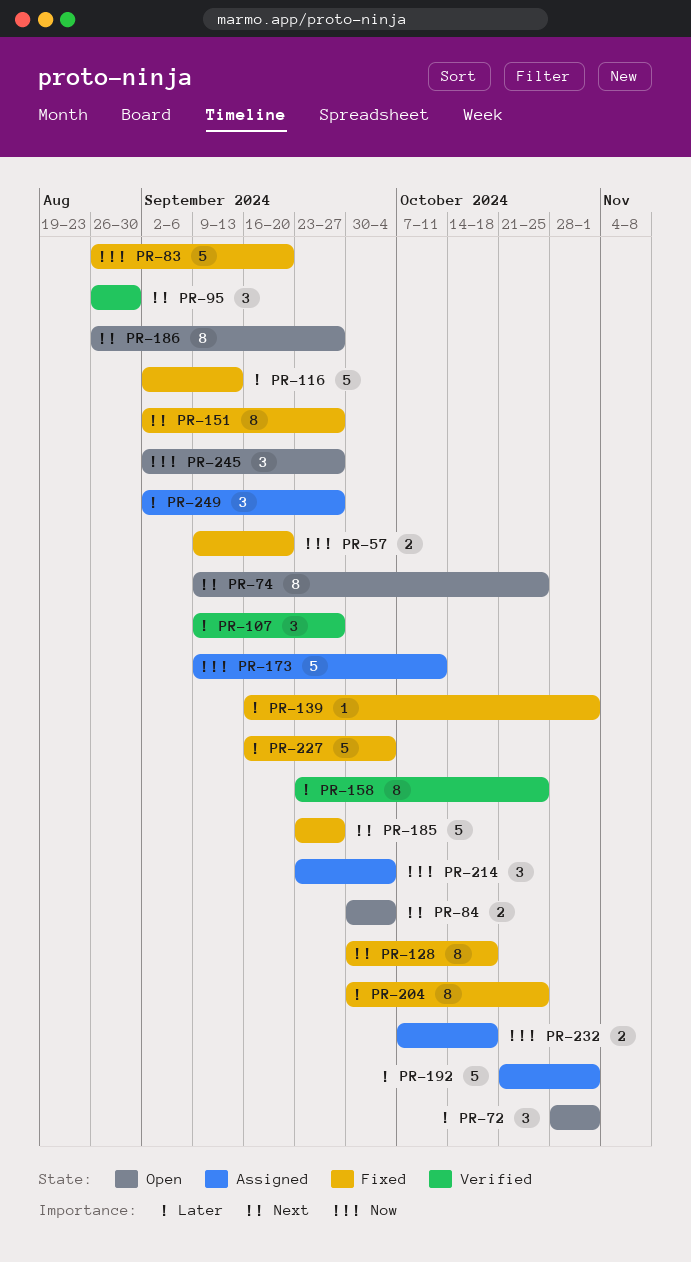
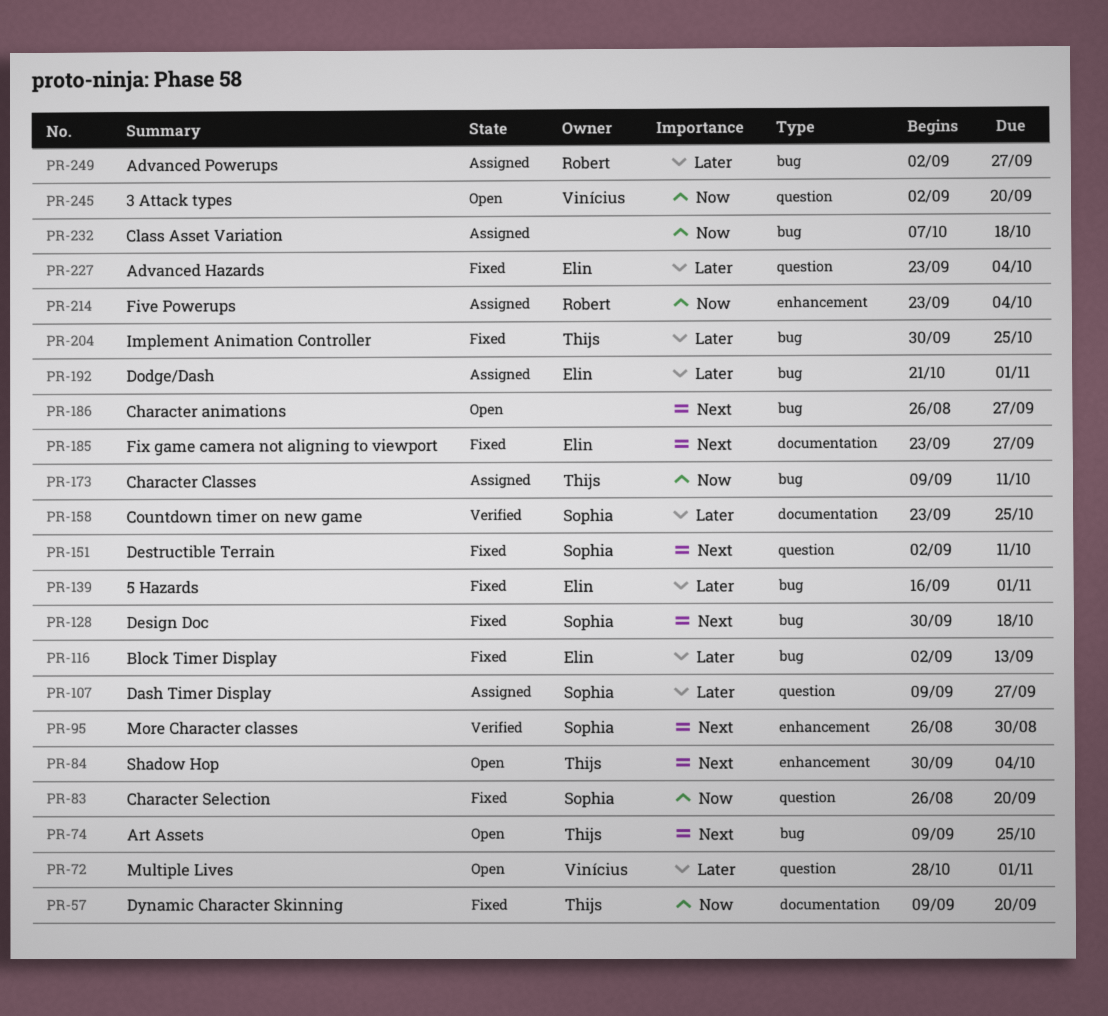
PR-107, status: Verified -> Assigned
PR-151, due: Sep 27 -> Oct 11
PR-227, start: Sep 16 -> Sep 23
PR-245, due: Sep 27 -> Sep 20

